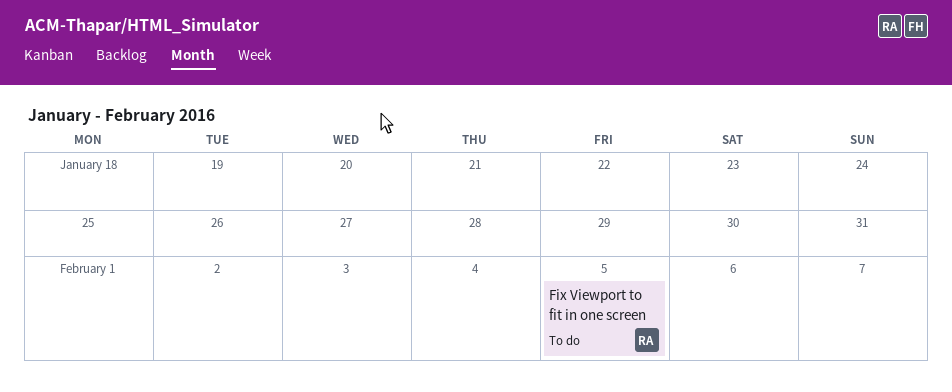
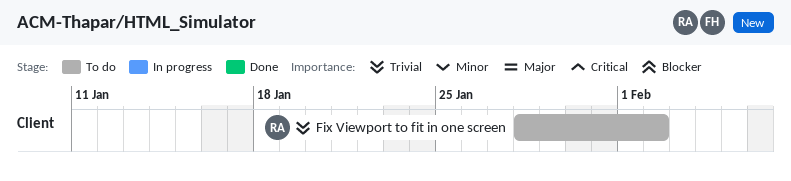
Fix Viewport to fit in one screen, due: Feb 5 -> Feb 2

